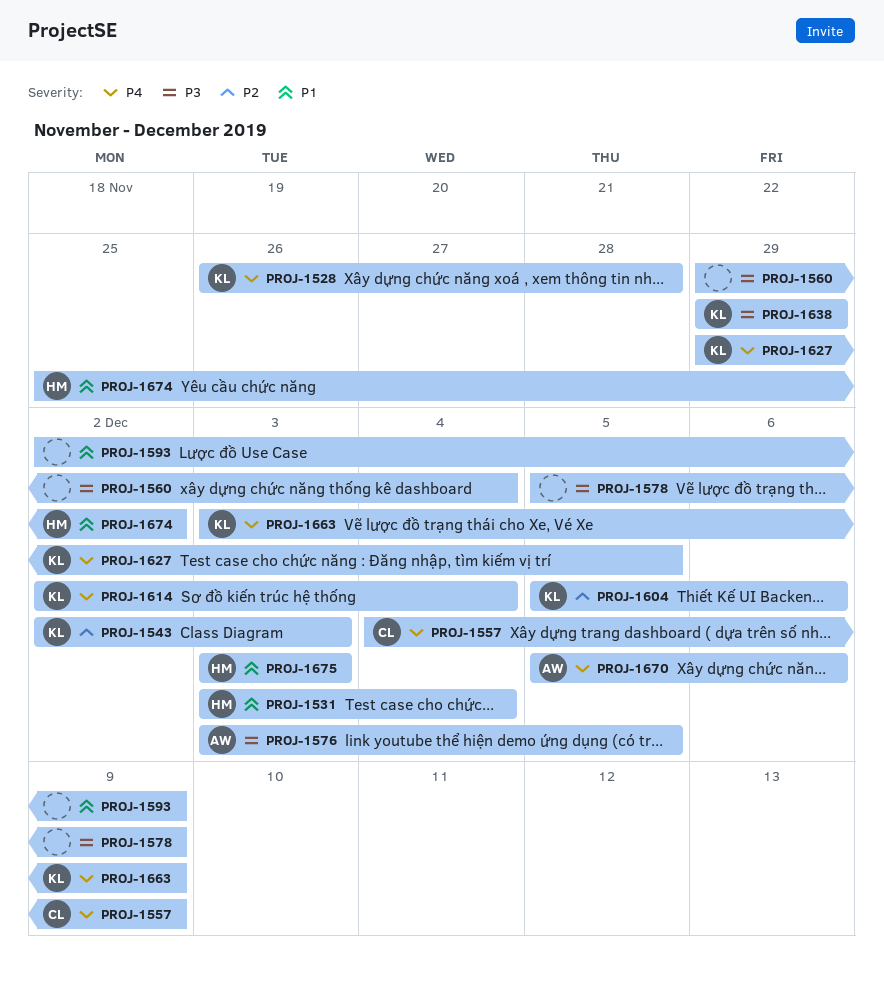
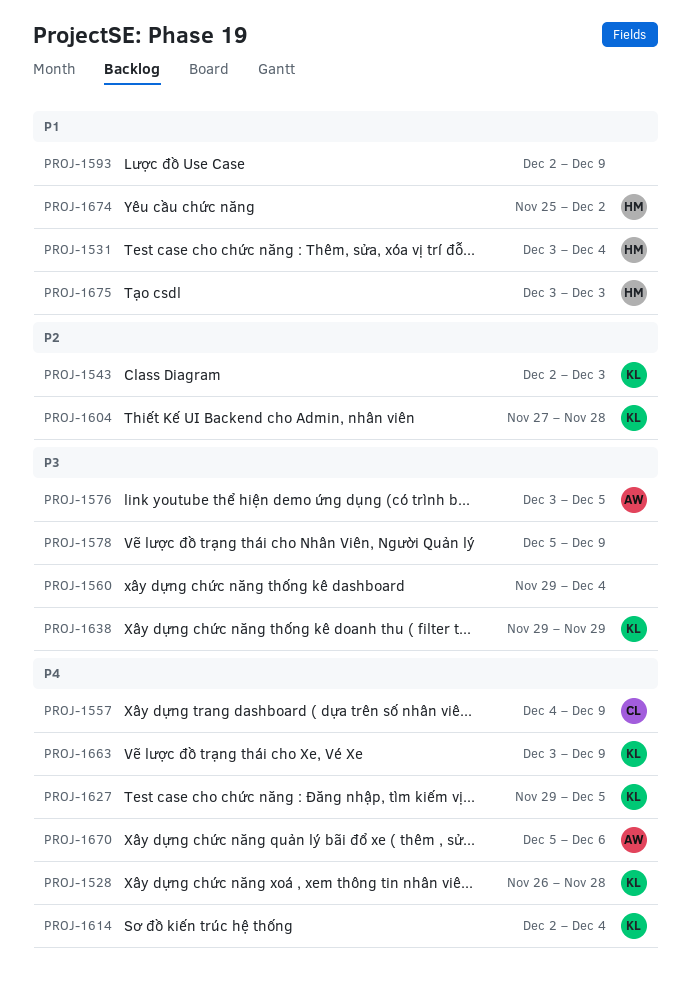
PROJ-1604, start: Dec 5 -> Nov 27
PROJ-1604, due: Dec 6 -> Nov 28

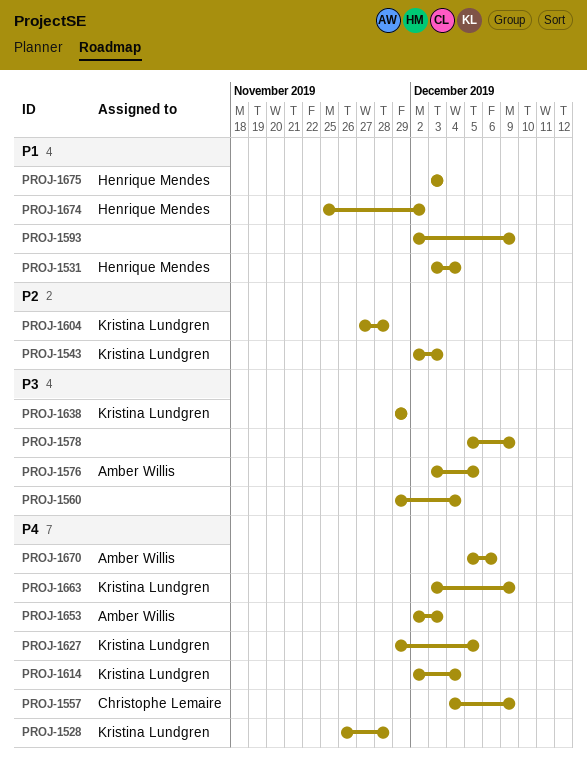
PROJ-1653: none -> present

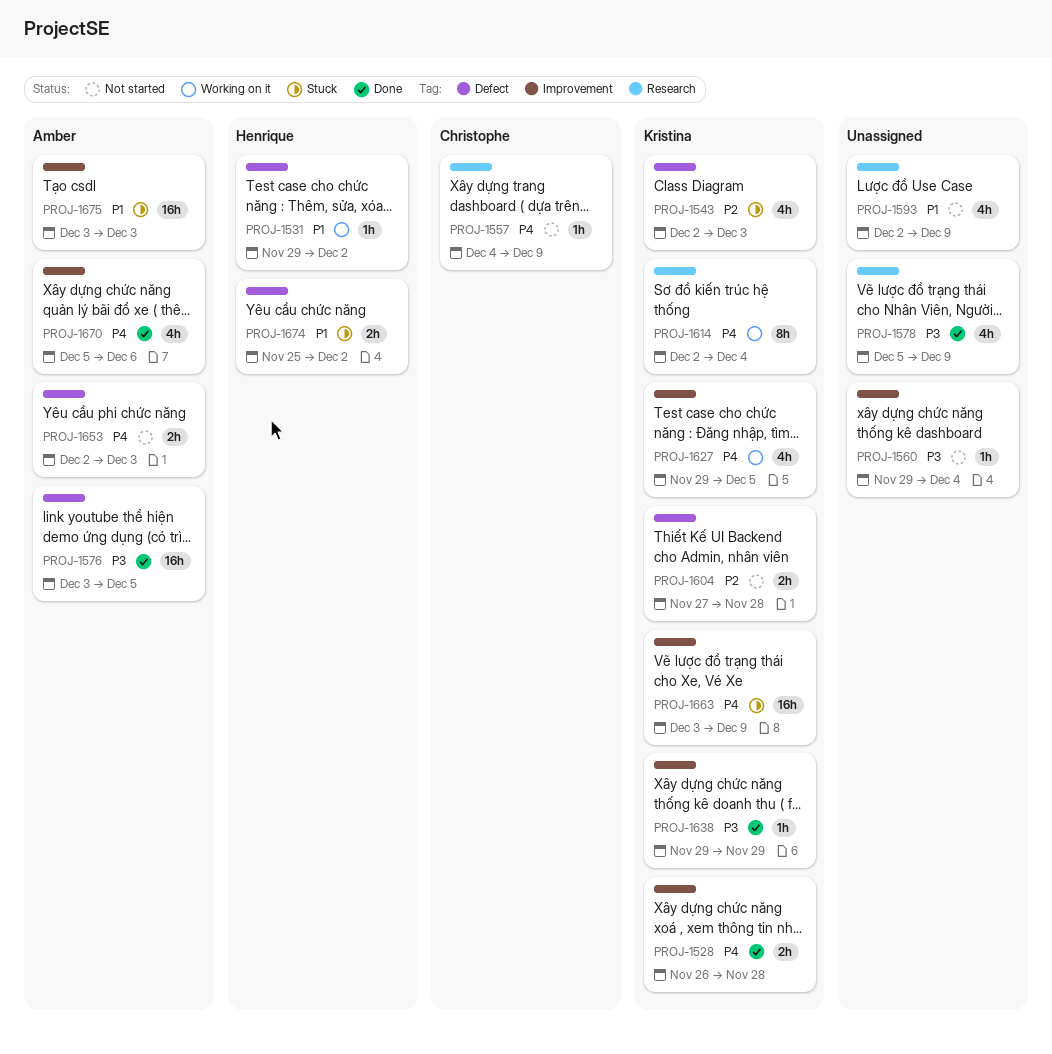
PROJ-1531, start: Dec 3 -> Nov 29
PROJ-1531, due: Dec 4 -> Dec 2
PROJ-1675, owner: Henrique Mendes -> Amber Willis

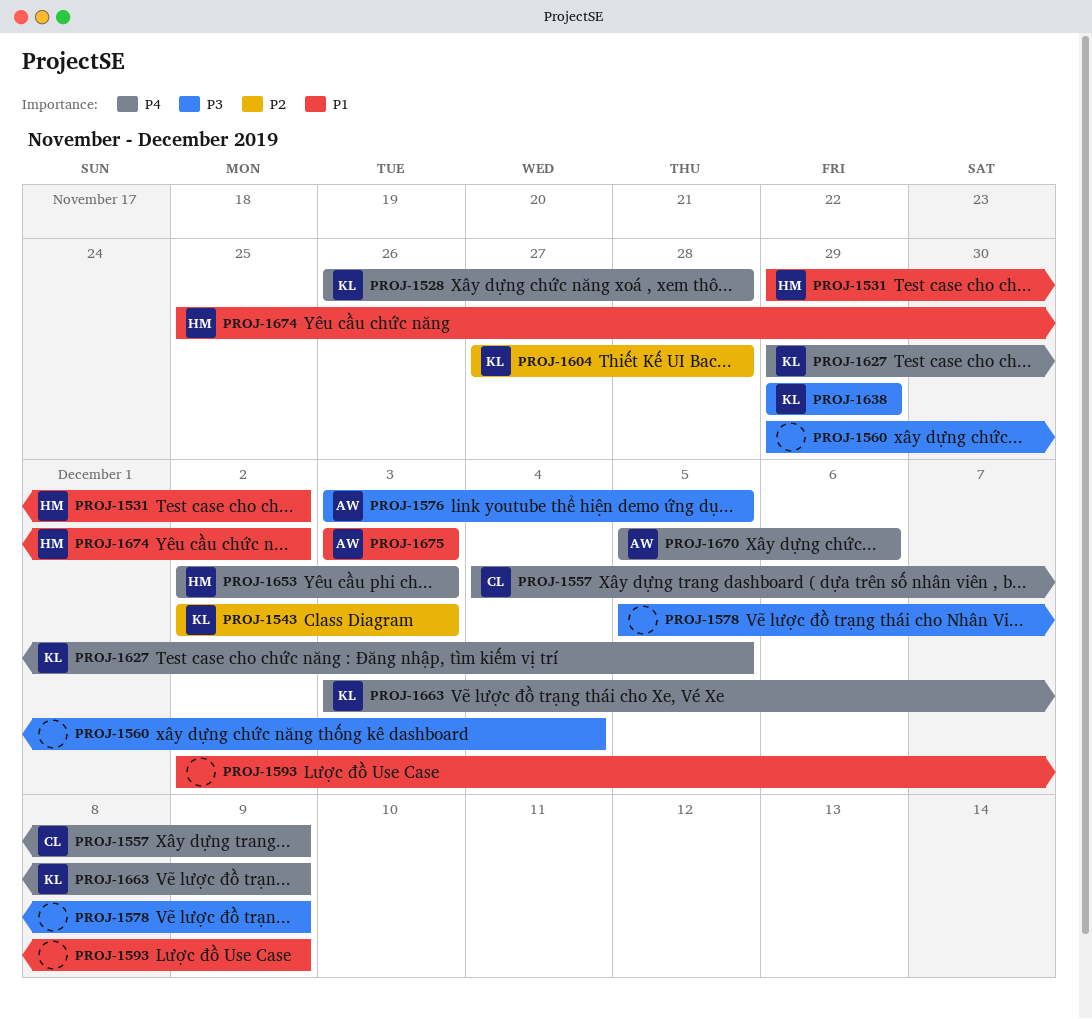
PROJ-1614: present -> none
PROJ-1653, owner: Amber -> Henrique

